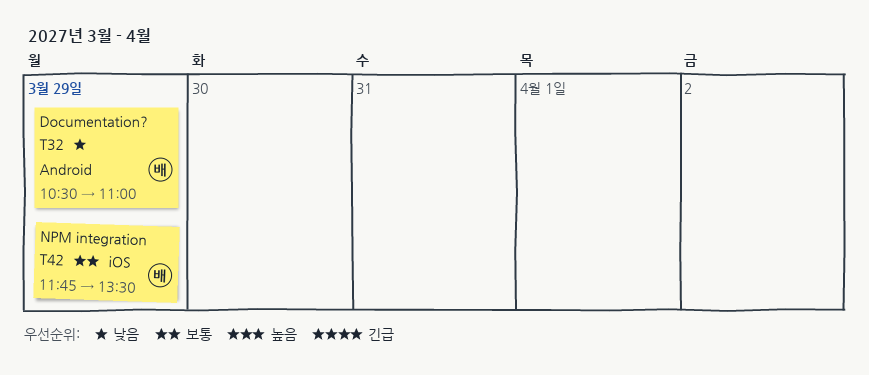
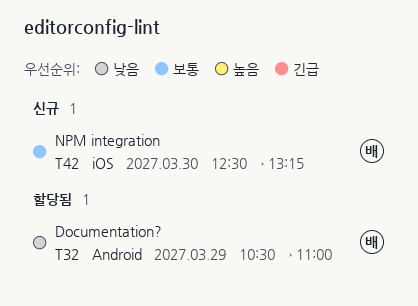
T42, day: Mar 29 -> Mar 30
T42, begins: 11:45 -> 12:30
T42, ends: 13:30 -> 13:15

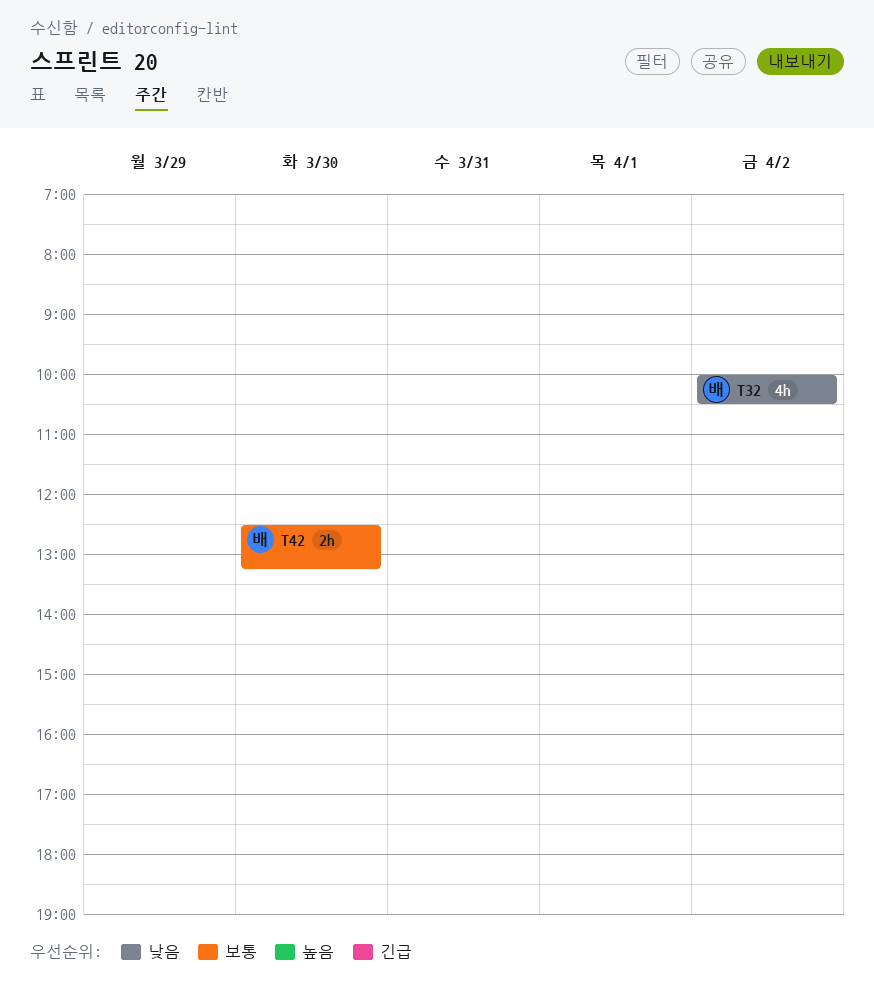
T32, day: Mar 29 -> Apr 2
T32, begins: 10:30 -> 10:00
T32, ends: 11:00 -> 10:30

